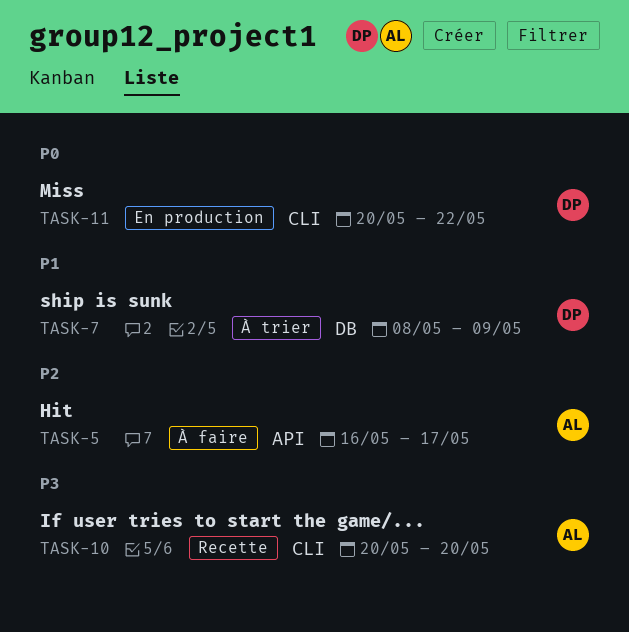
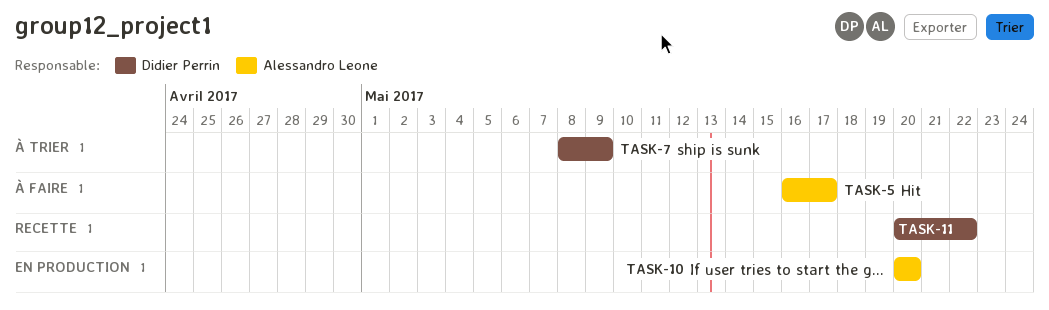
TASK-10, status: Recette -> En production
TASK-11, status: En production -> Recette

